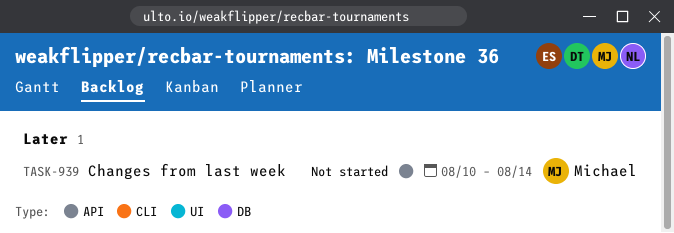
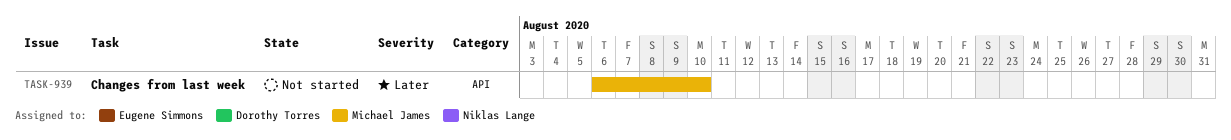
TASK-939, start: Aug 10 -> Aug 6
TASK-939, due: Aug 14 -> Aug 10

